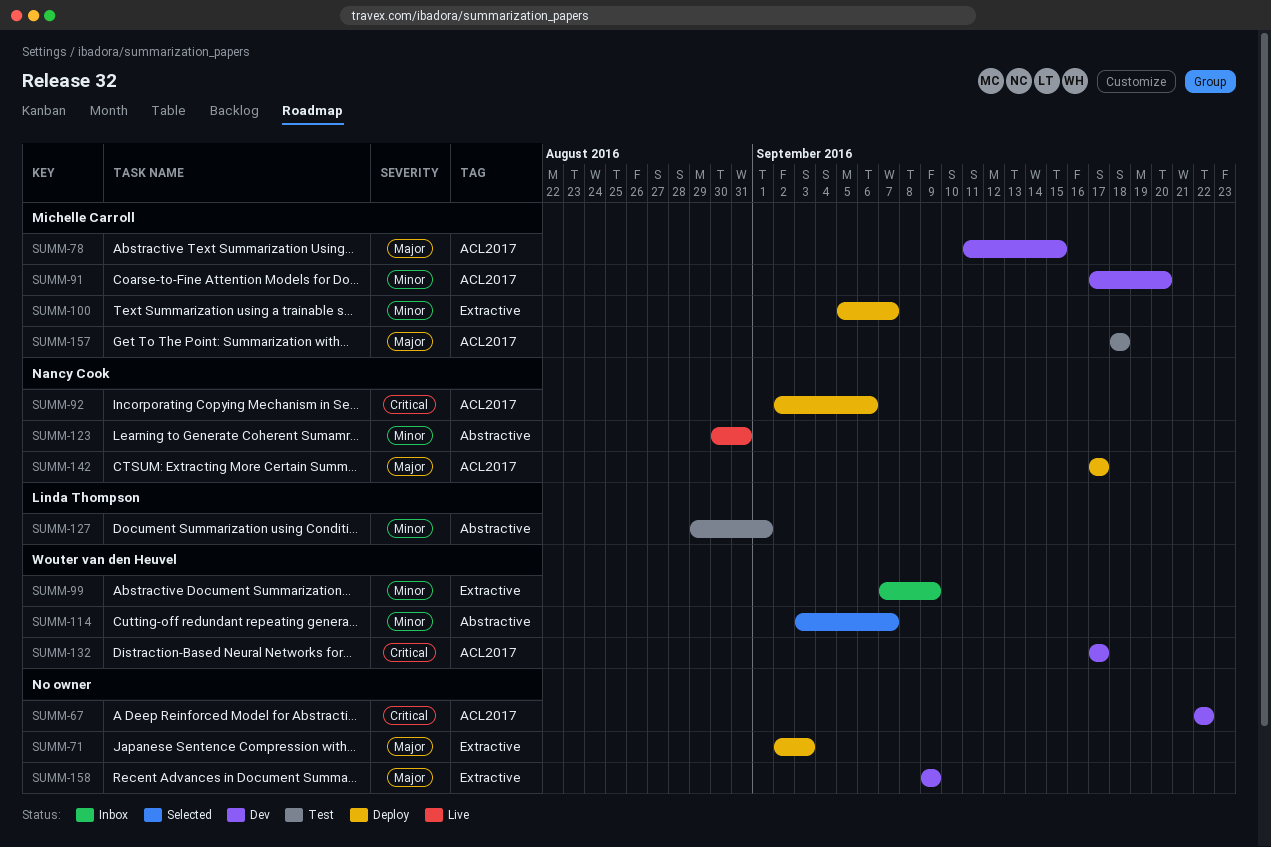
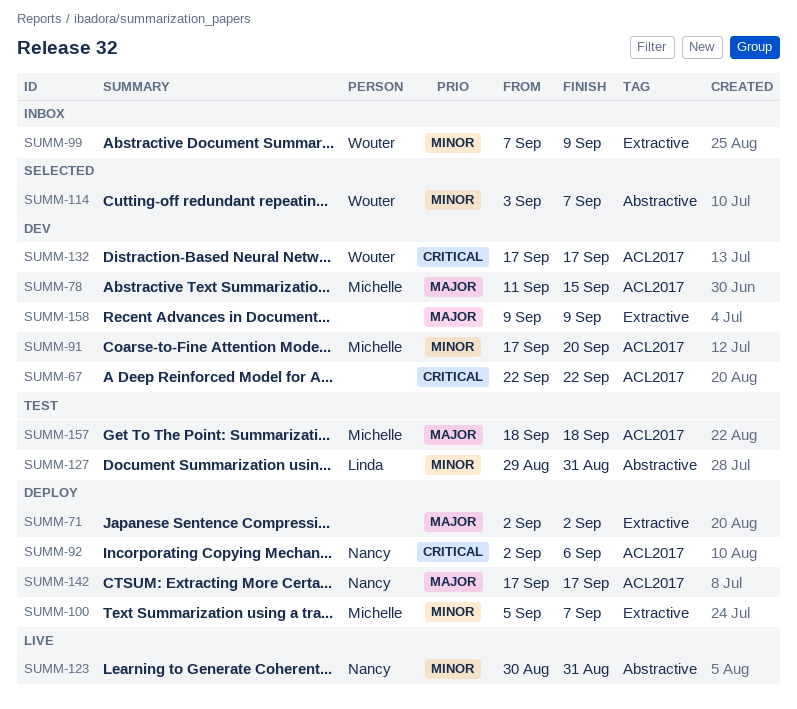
SUMM-71, due: Sep 3 -> Sep 2
SUMM-127, due: Sep 1 -> Aug 31

